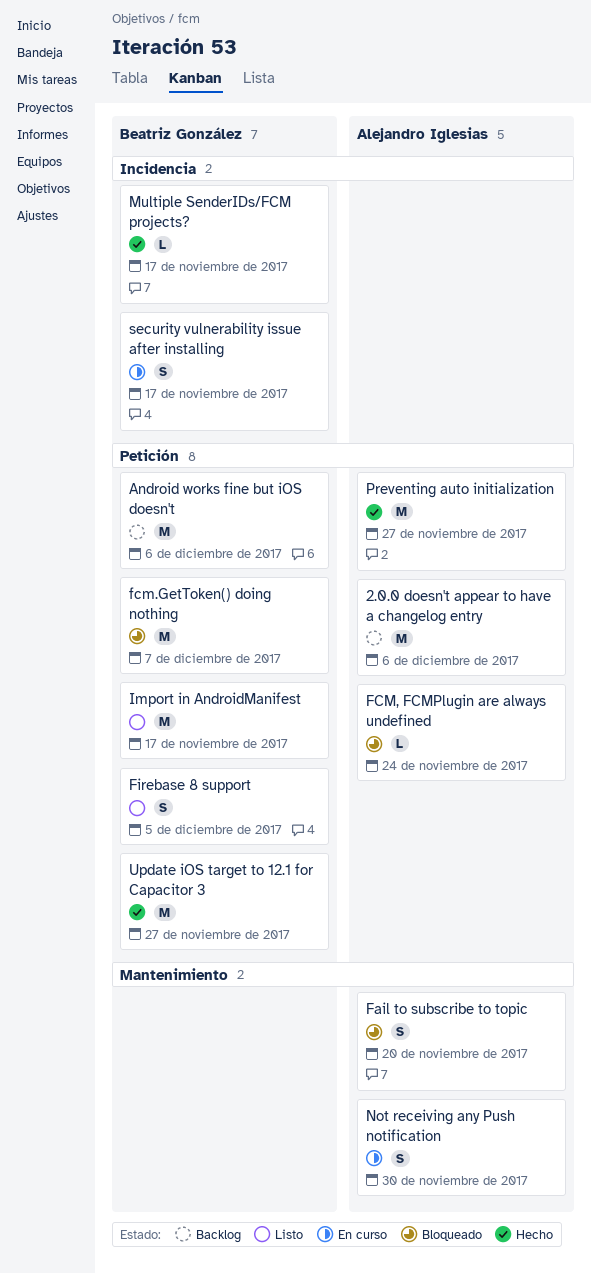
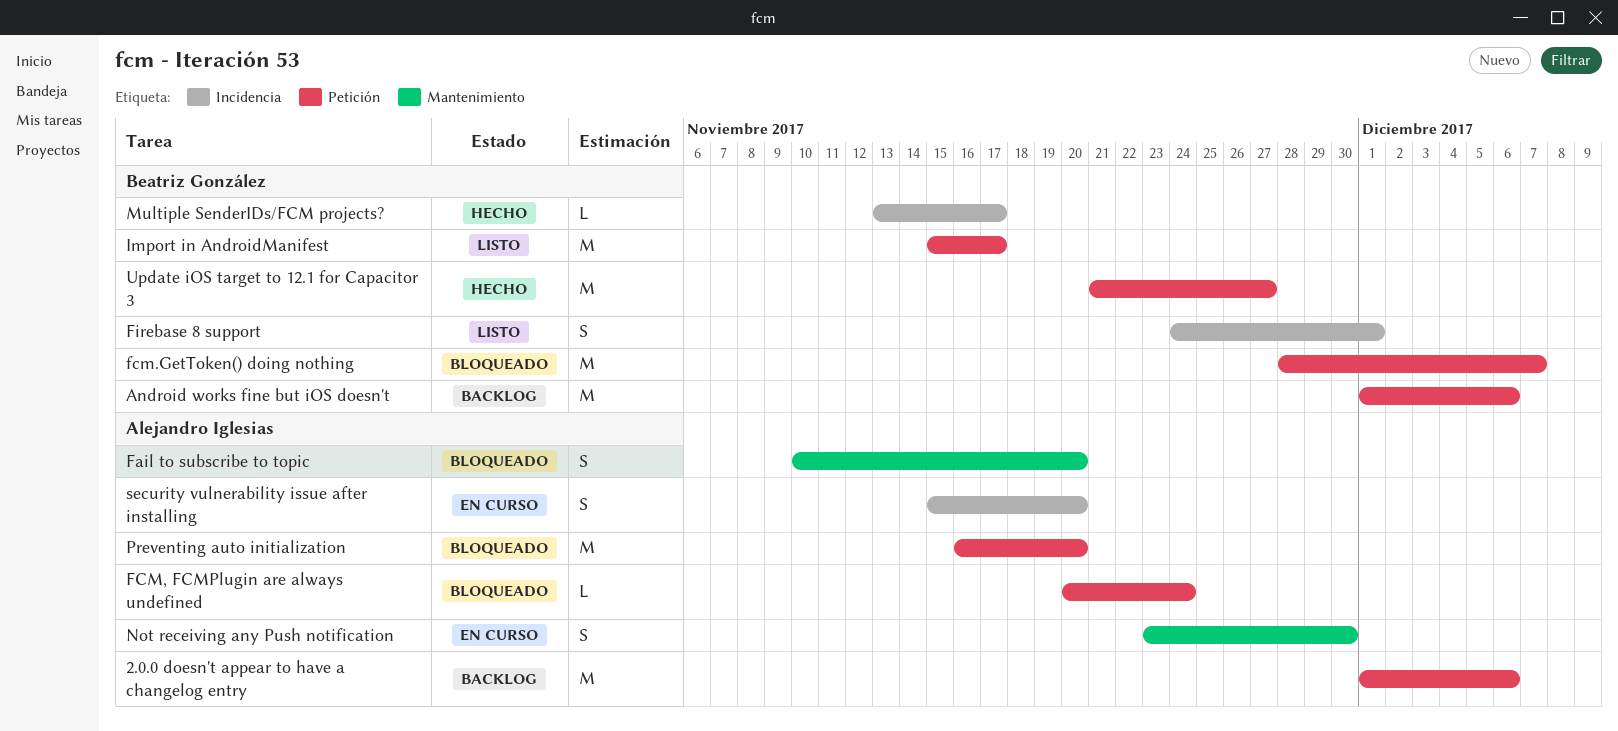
Firebase 8 support, label: Petición -> Incidencia
Firebase 8 support, due: Dec 5 -> Dec 1
Preventing auto initialization, status: Hecho -> Bloqueado
Preventing auto initialization, due: Nov 27 -> Nov 20
security vulnerability issue after installing, owner: Beatriz González -> Alejandro Iglesias
security vulnerability issue after installing, due: Nov 17 -> Nov 20

